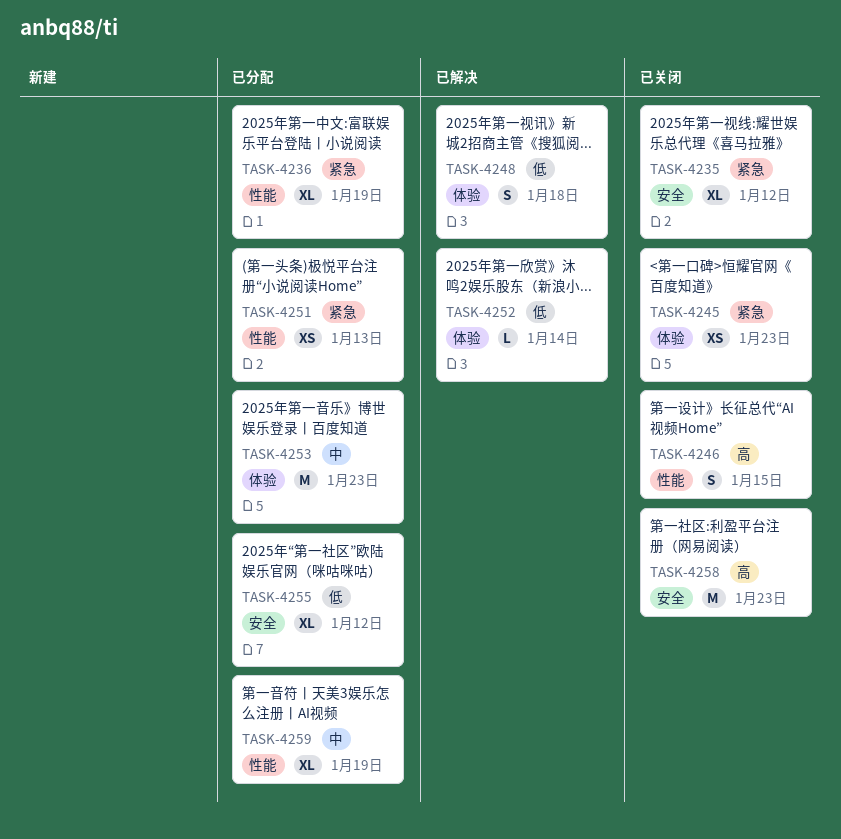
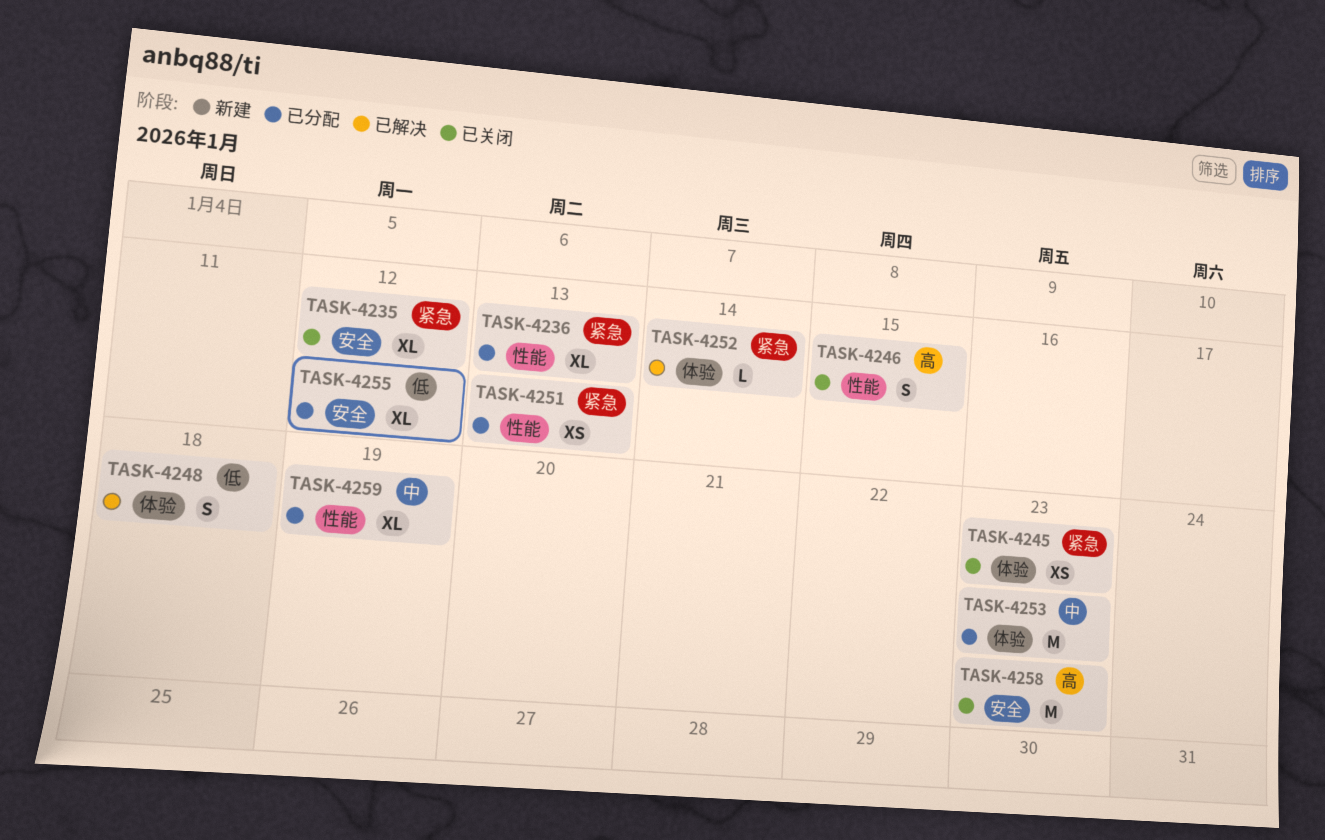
TASK-4236, due: Jan 19 -> Jan 13
TASK-4252, priority: 低 -> 紧急

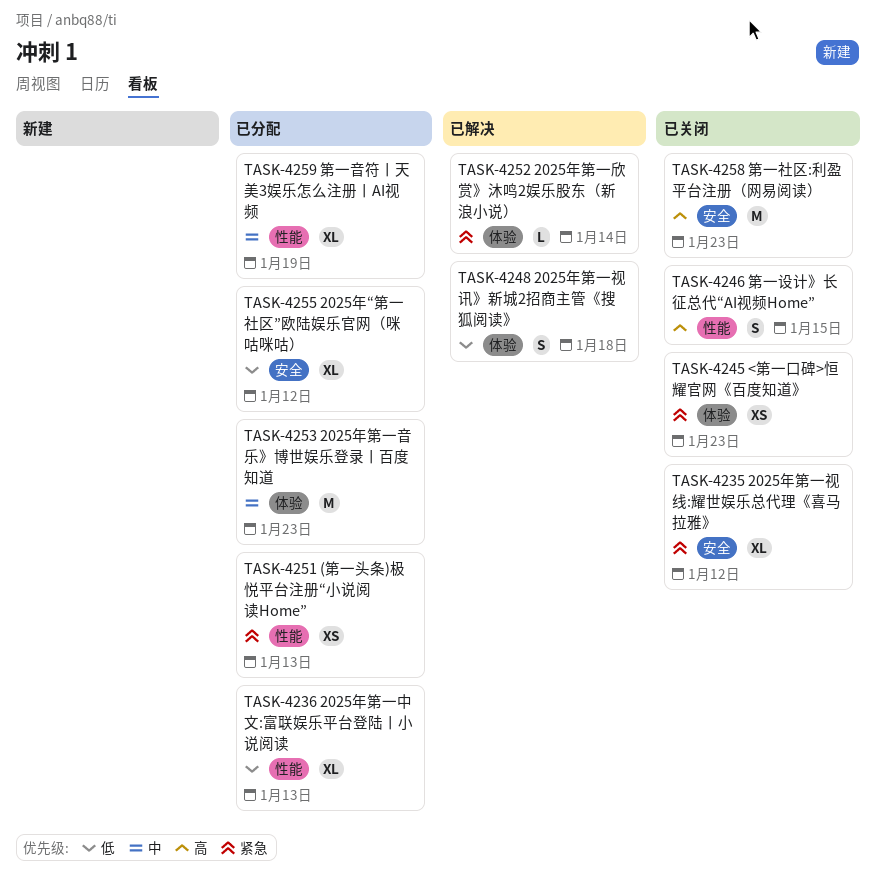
TASK-4236, priority: 紧急 -> 低

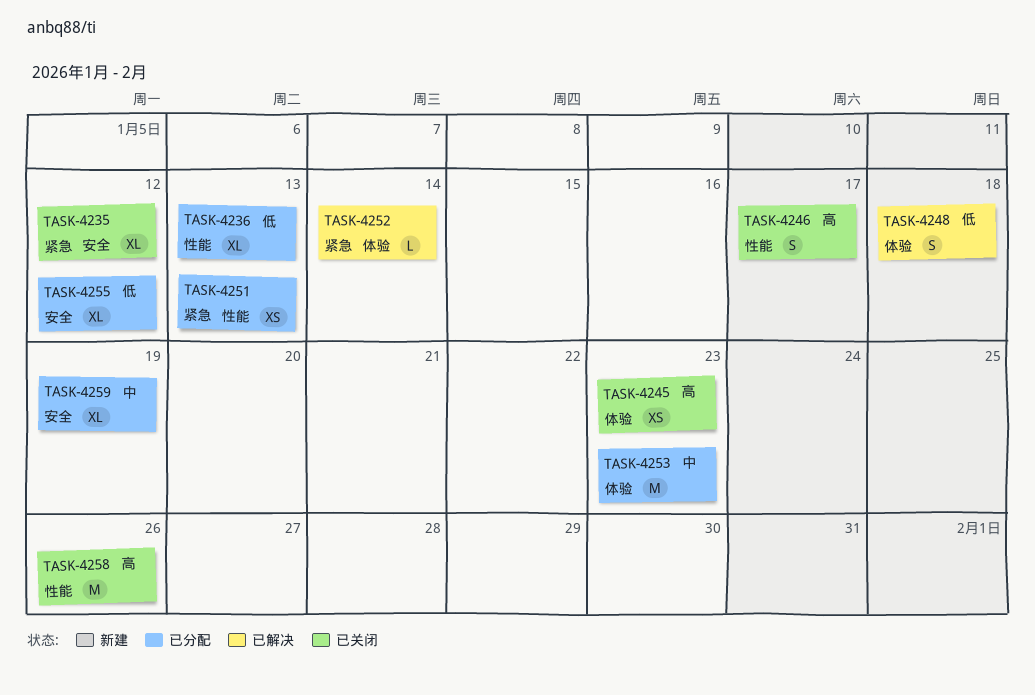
TASK-4245, priority: 紧急 -> 高
TASK-4246, due: Jan 15 -> Jan 17
TASK-4258, label: 安全 -> 性能
TASK-4258, due: Jan 23 -> Jan 26
TASK-4259, label: 性能 -> 安全

